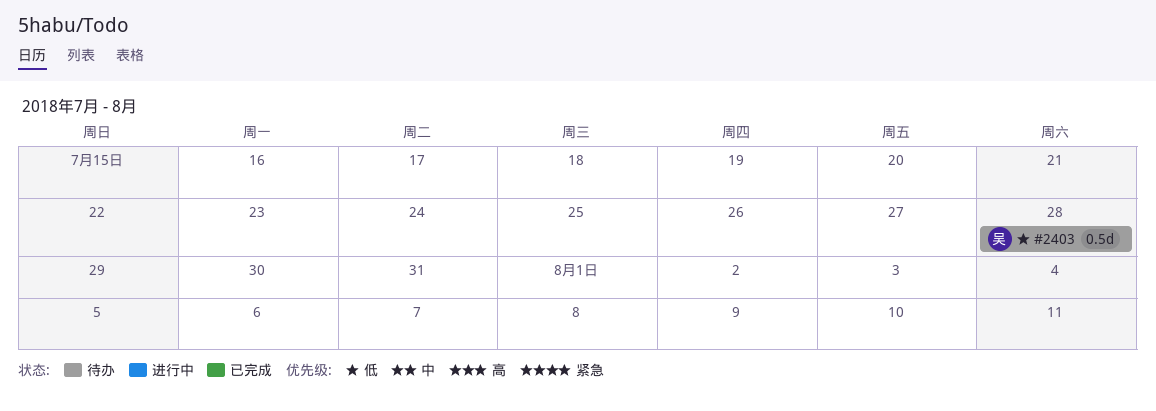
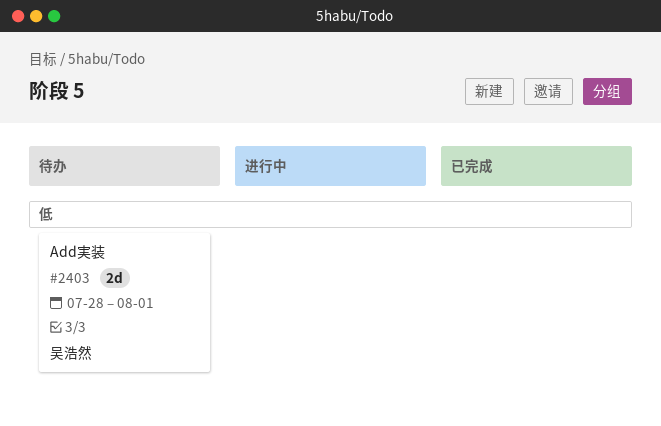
#2403, estimate: 0.5d -> 2d
#2403, due: Jul 28 -> Aug 1

